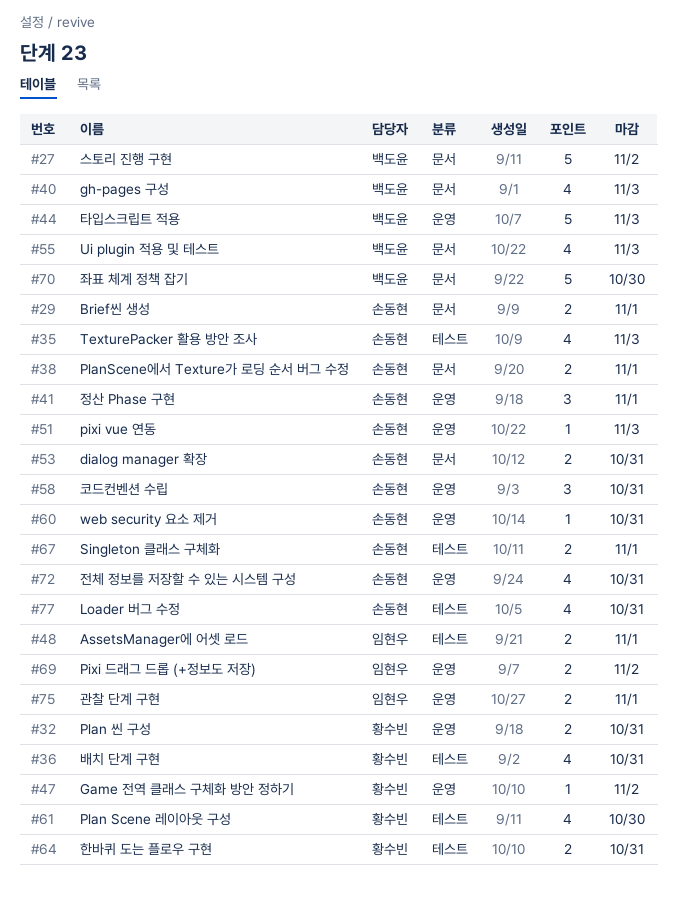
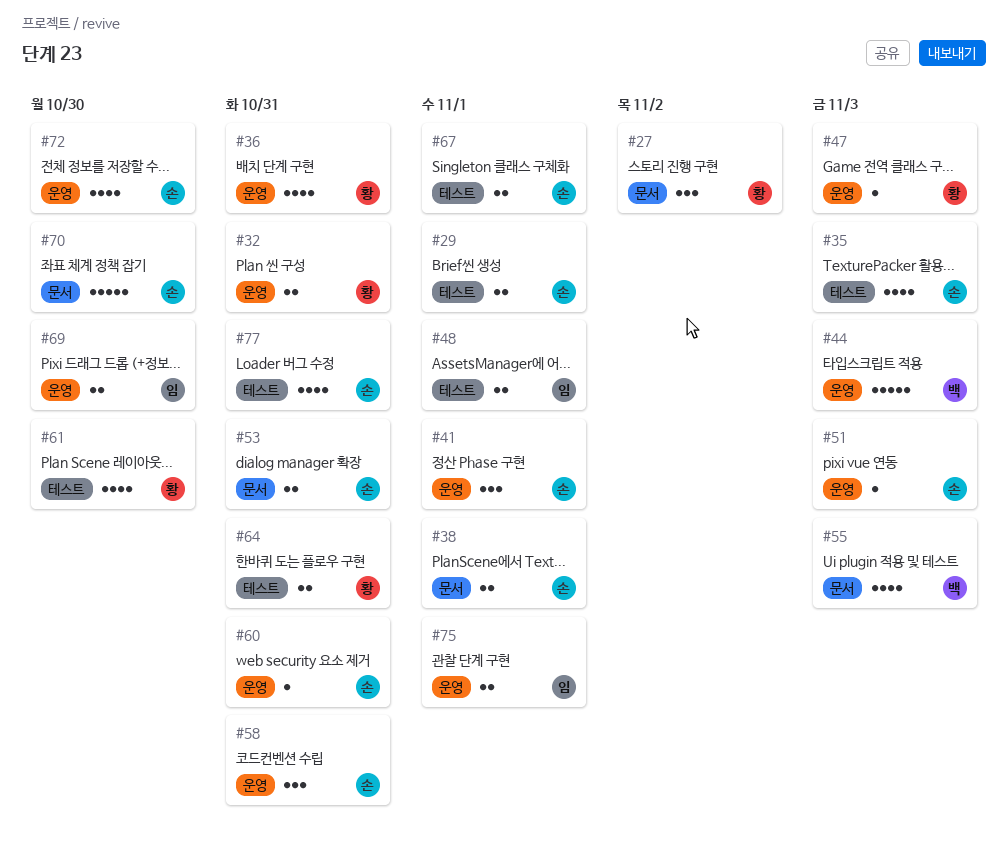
#27, owner: 백도윤 -> 황수빈
#27, estimate: 5 -> 3
#29, label: 문서 -> 테스트
#36, label: 테스트 -> 운영
#40: present -> none
#47, due: Nov 2 -> Nov 3
#69, due: Nov 2 -> Oct 30
#70, owner: 백도윤 -> 손동현
#72, due: Oct 31 -> Oct 30

